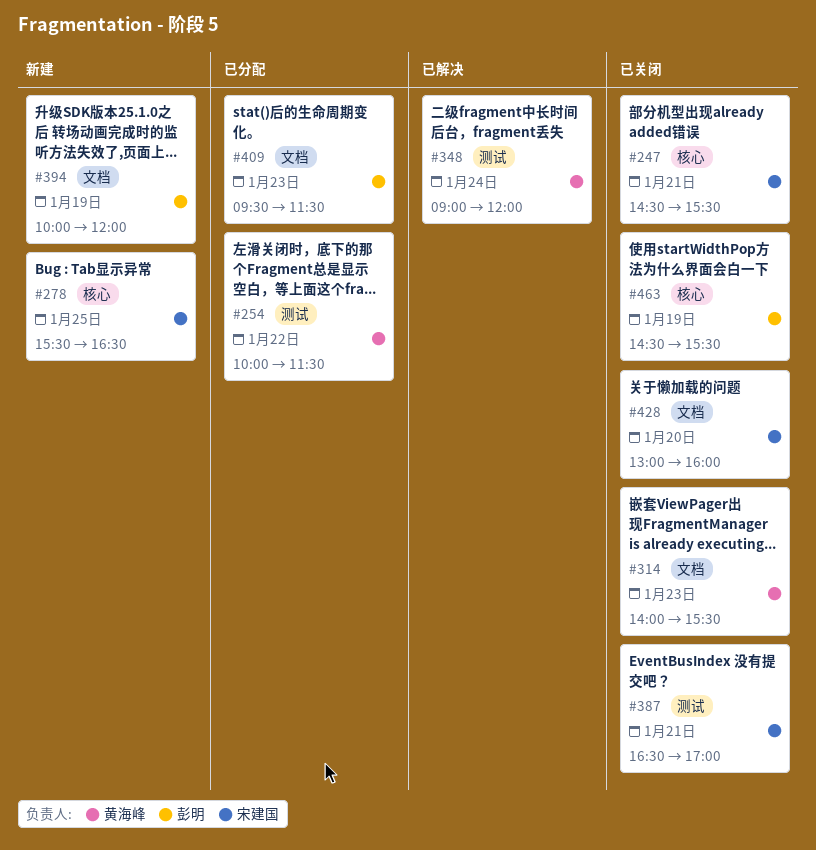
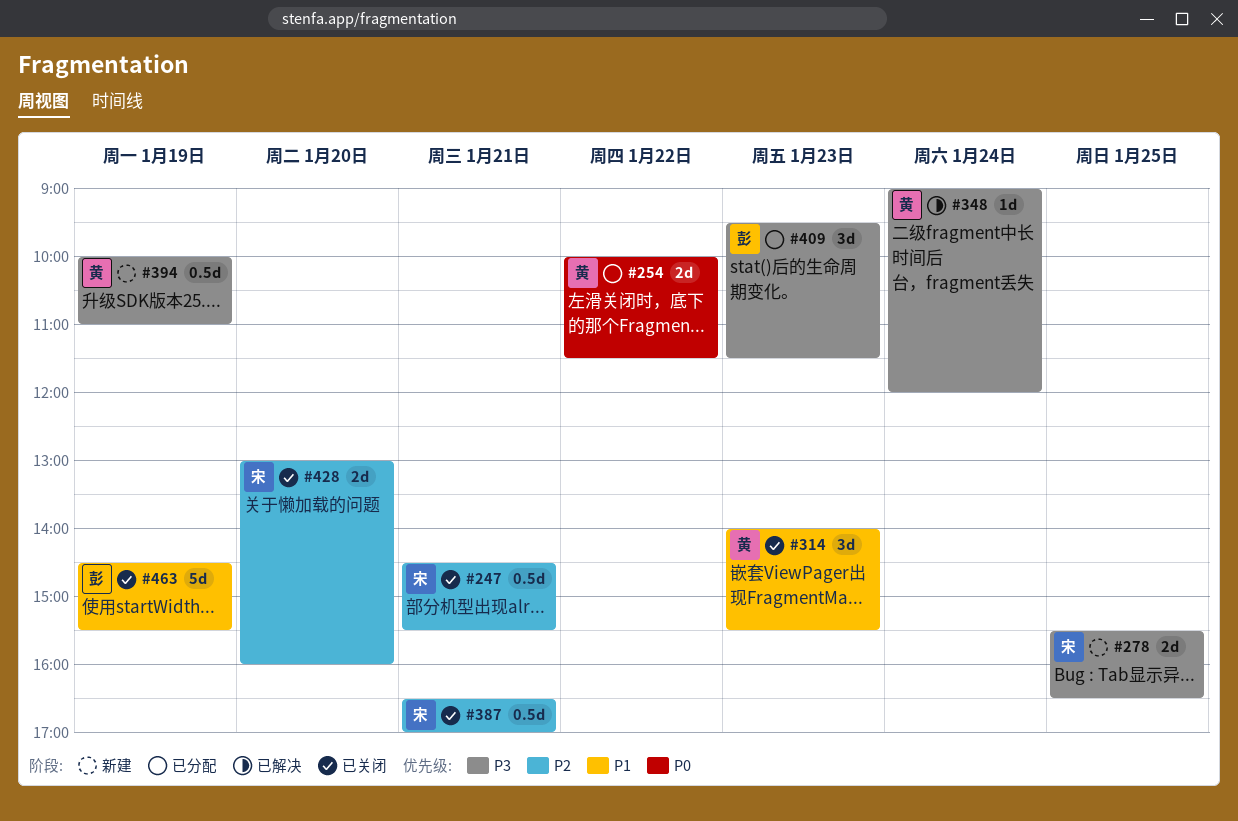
#394, owner: 彭明 -> 黄海峰
#394, ends: 12:00 -> 11:00

